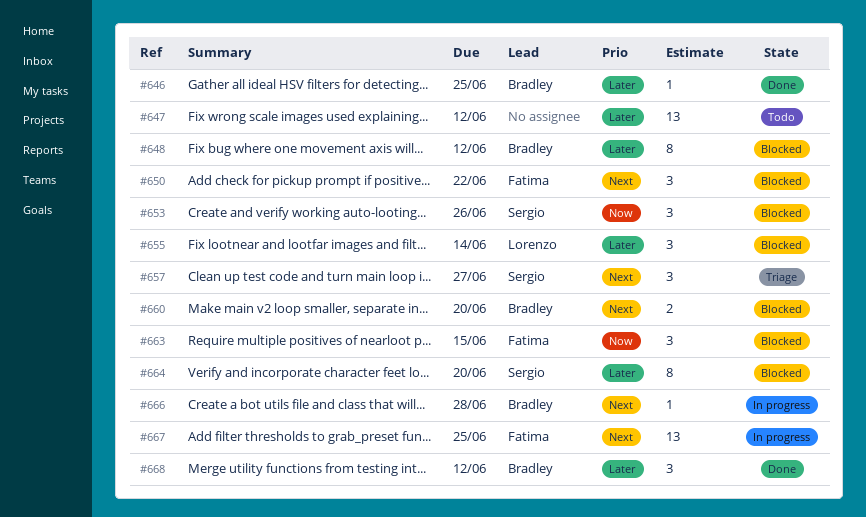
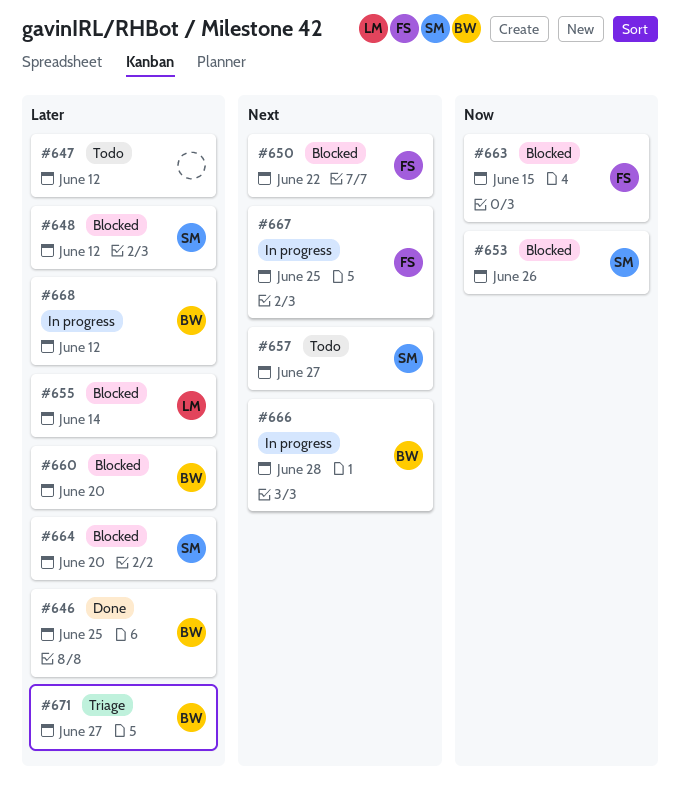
#648, owner: Bradley -> Sergio
#657, status: Triage -> Todo
#660, priority: Next -> Later
#668, status: Done -> In progress
#671: none -> present

